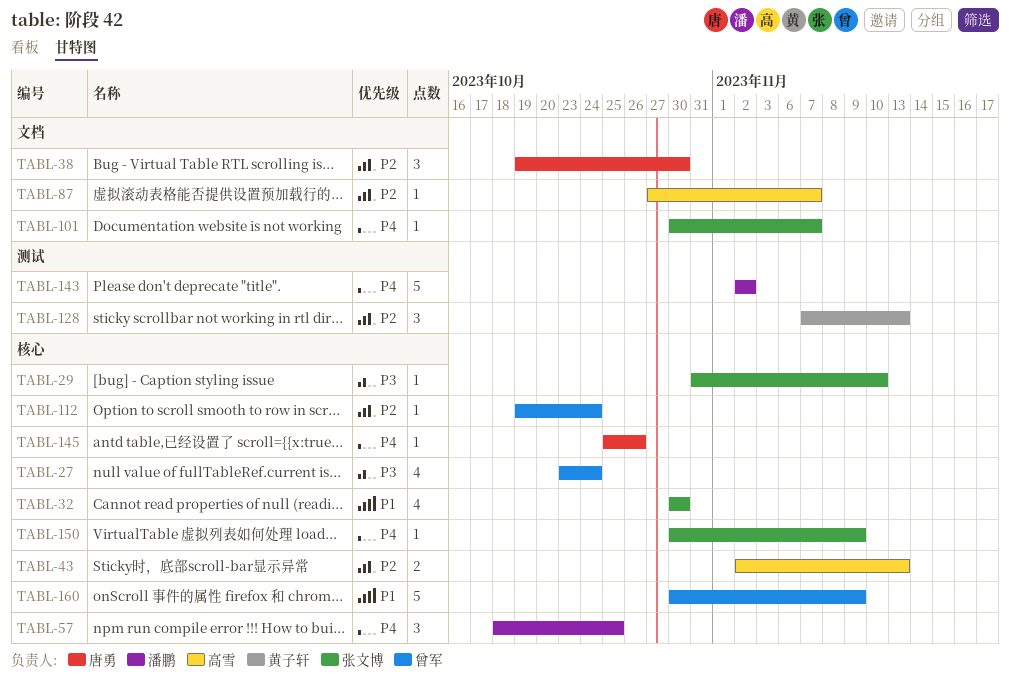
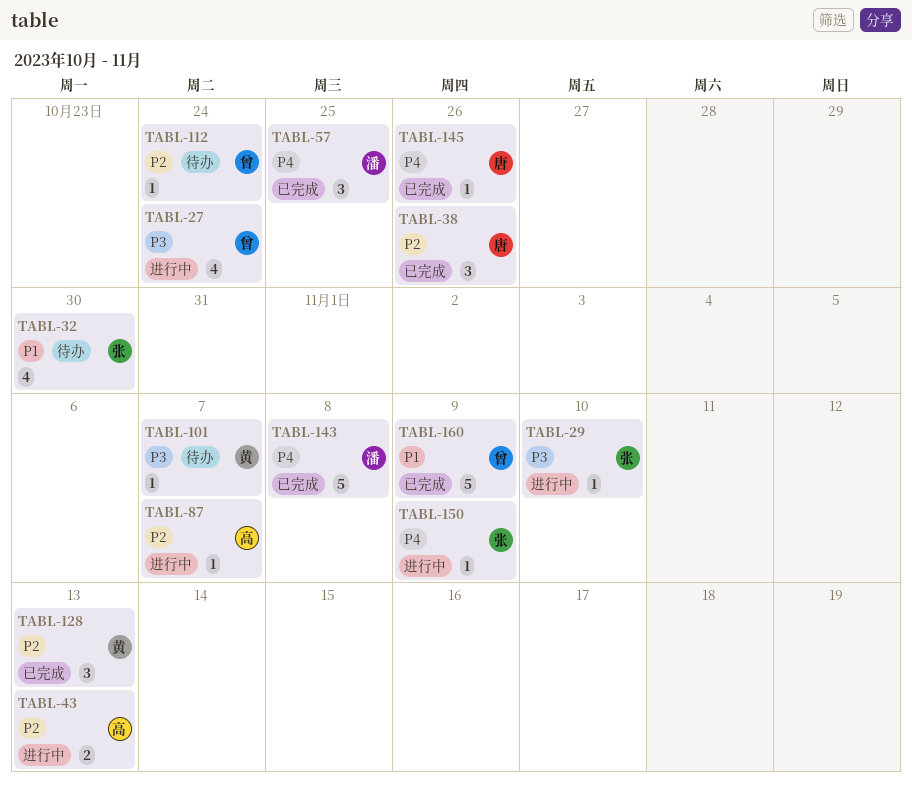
TABL-38, due: Oct 30 -> Oct 26
TABL-101, owner: 张文博 -> 黄子轩
TABL-101, priority: P4 -> P3
TABL-143, due: Nov 2 -> Nov 8

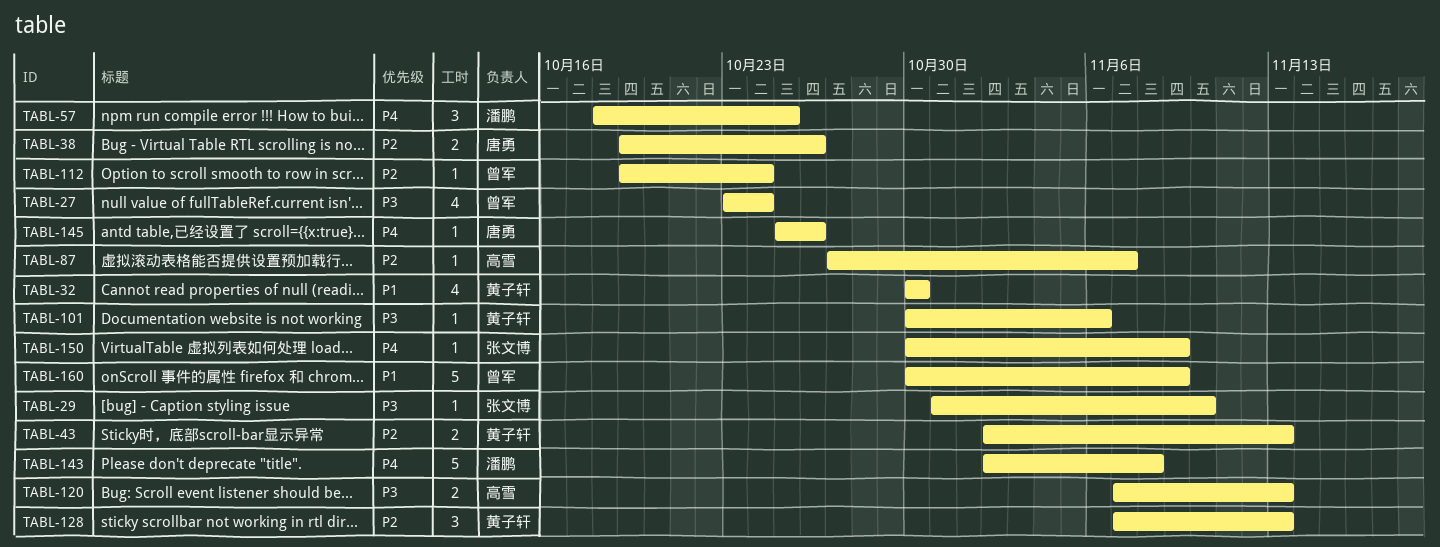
TABL-32, owner: 张文博 -> 黄子轩
TABL-38, estimate: 3 -> 2
TABL-43, owner: 高雪 -> 黄子轩
TABL-101, due: Nov 7 -> Nov 6
TABL-120: none -> present

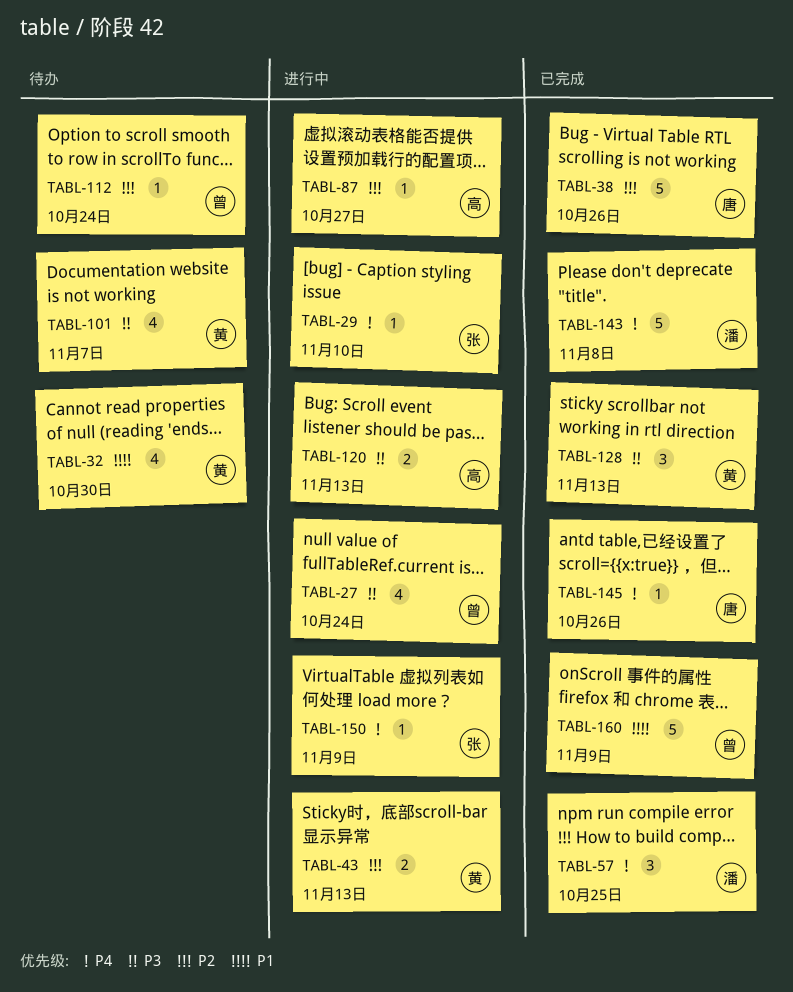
TABL-29, priority: P3 -> P4
TABL-38, estimate: 2 -> 5
TABL-87, due: Nov 7 -> Oct 27
TABL-101, estimate: 1 -> 4
TABL-101, due: Nov 6 -> Nov 7
TABL-128, priority: P2 -> P3

